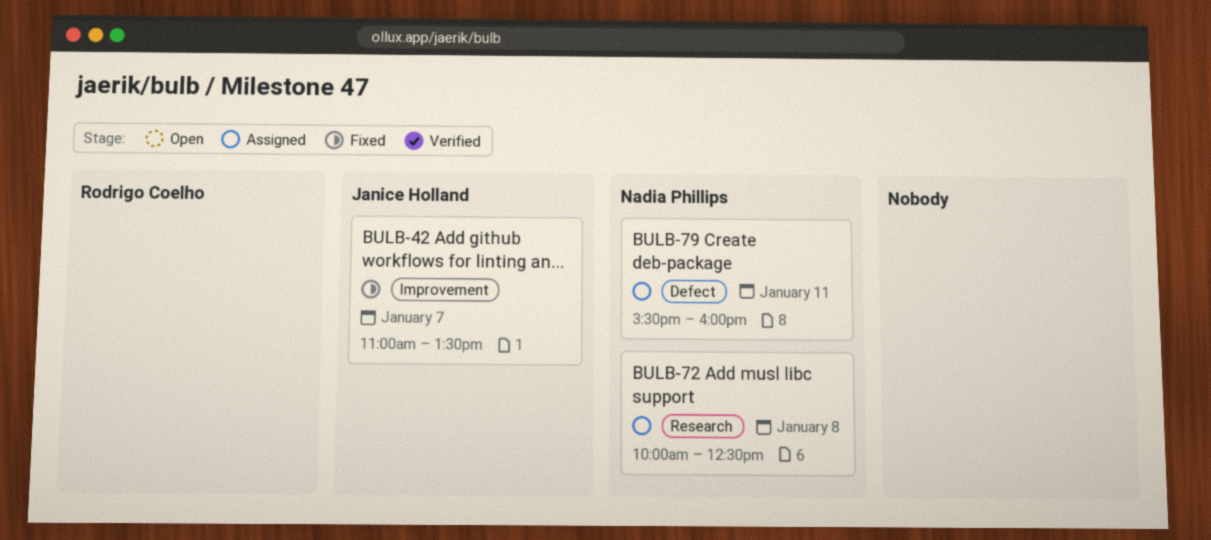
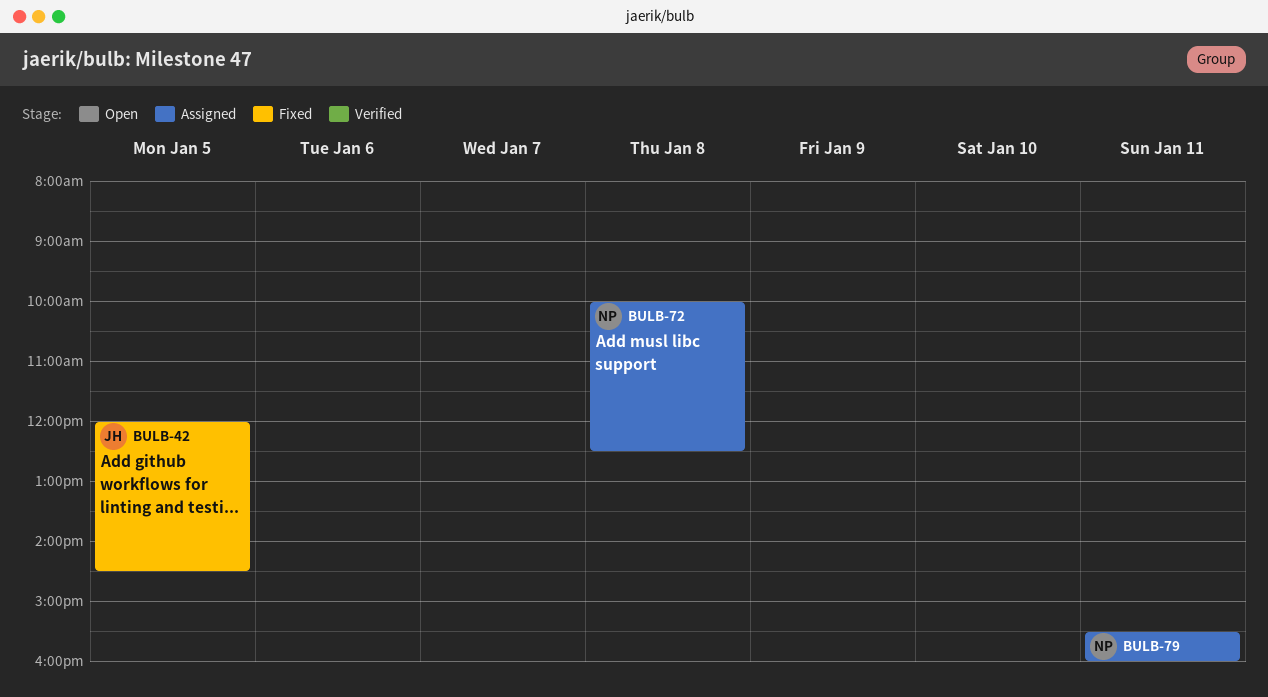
BULB-42, day: Jan 7 -> Jan 5
BULB-42, begins: 11:00 -> 12:00
BULB-42, ends: 13:30 -> 14:30

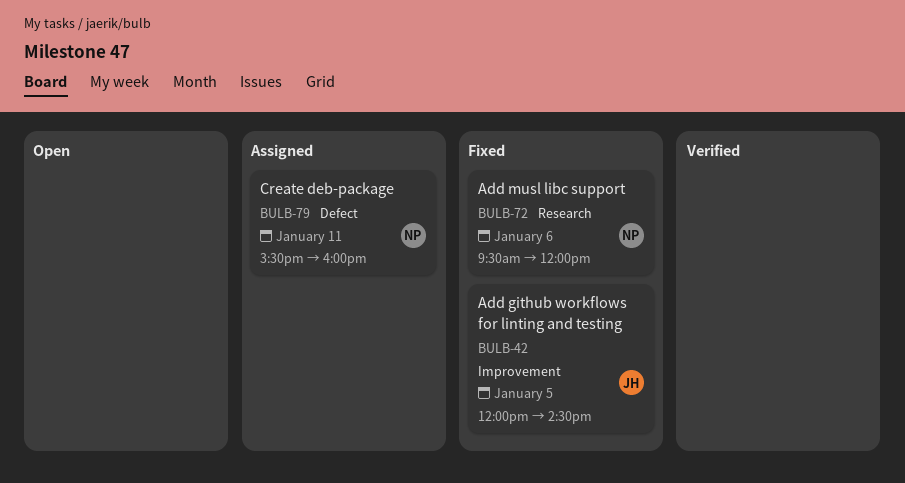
BULB-72, status: Assigned -> Fixed
BULB-72, day: Jan 8 -> Jan 6
BULB-72, begins: 10:00 -> 09:30
BULB-72, ends: 12:30 -> 12:00

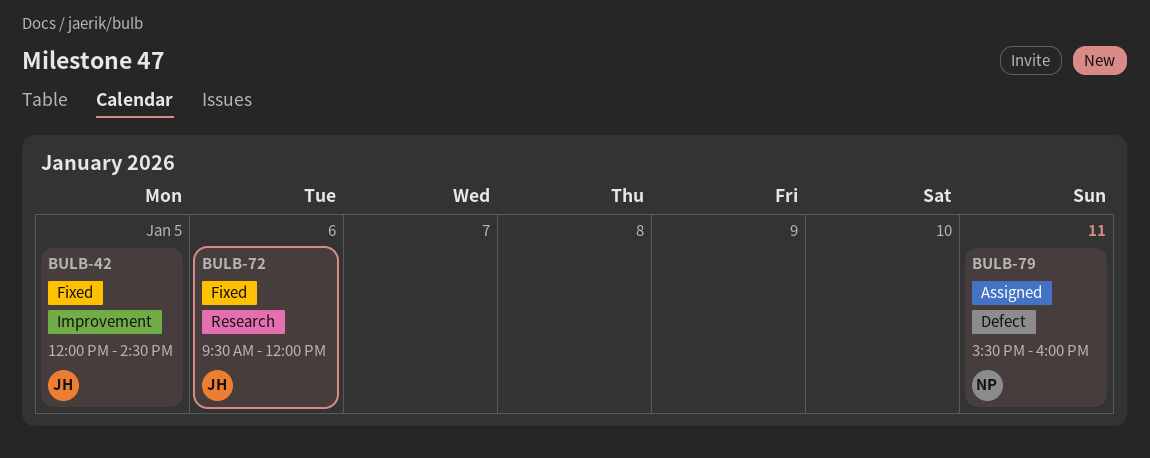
BULB-72, owner: NP -> JH

